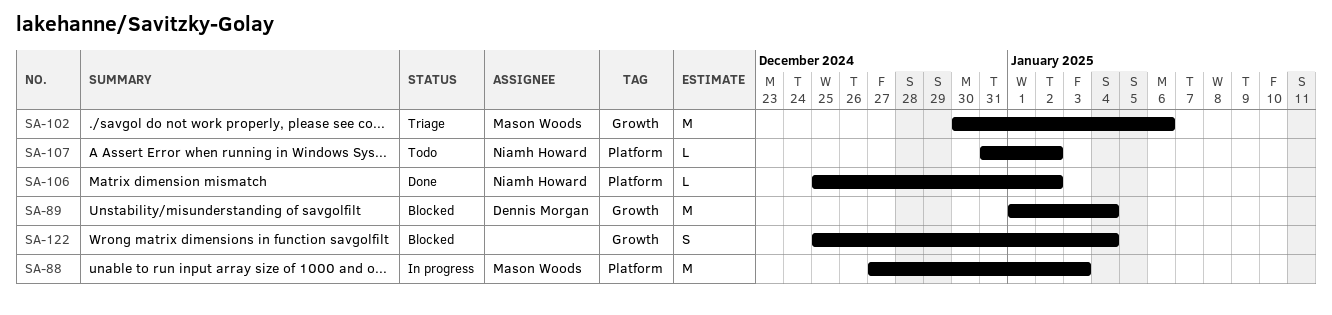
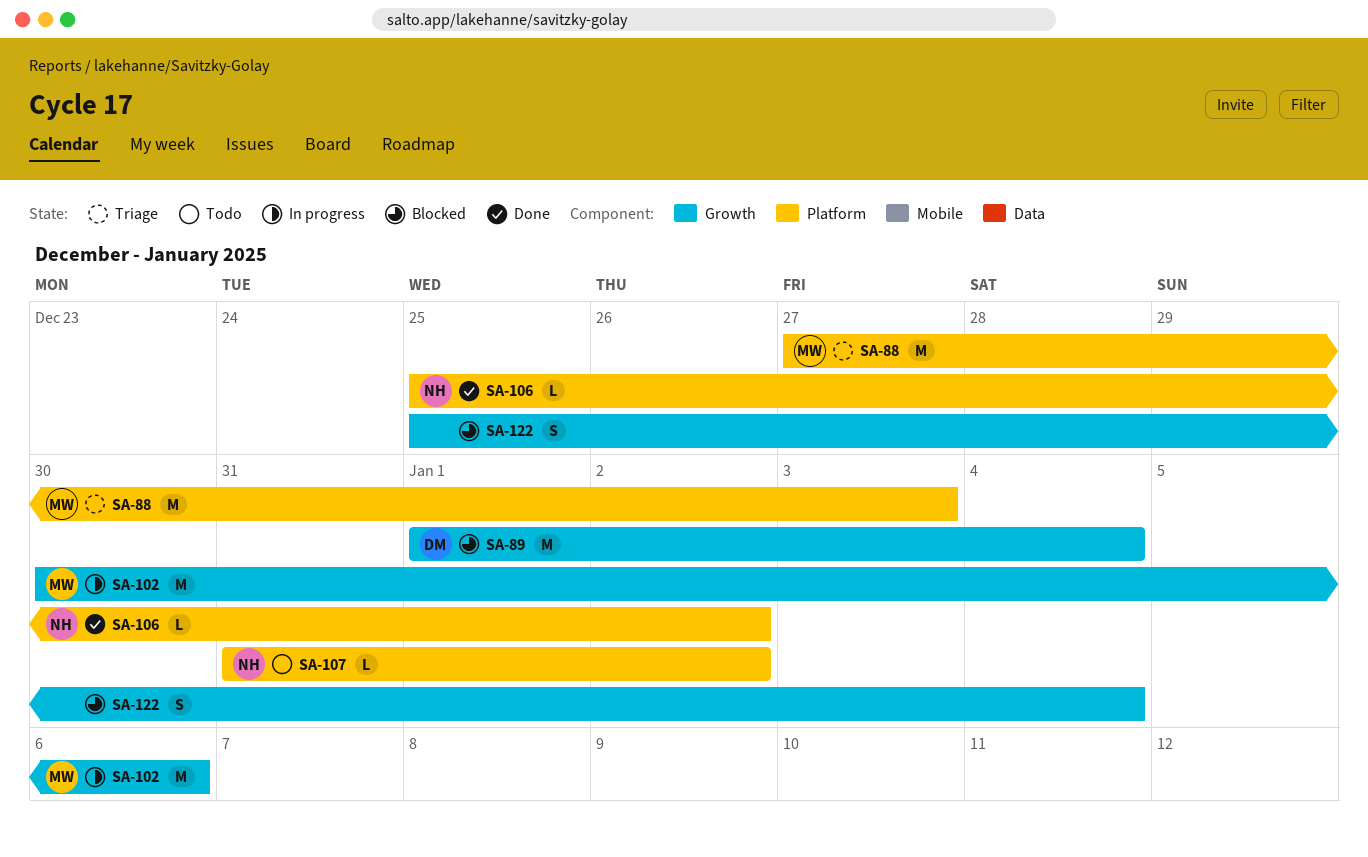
SA-88, status: In progress -> Triage
SA-102, status: Triage -> In progress

